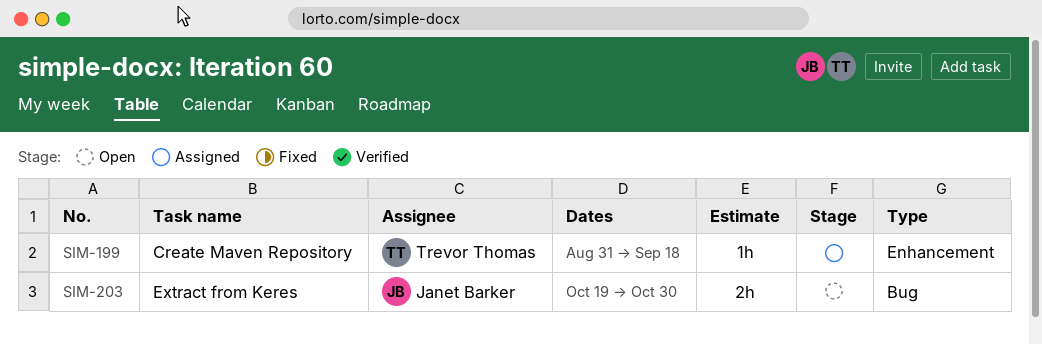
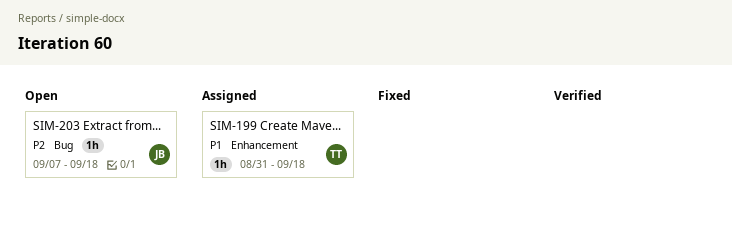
SIM-203, estimate: 2h -> 1h
SIM-203, start: Oct 19 -> Sep 7
SIM-203, due: Oct 30 -> Sep 18

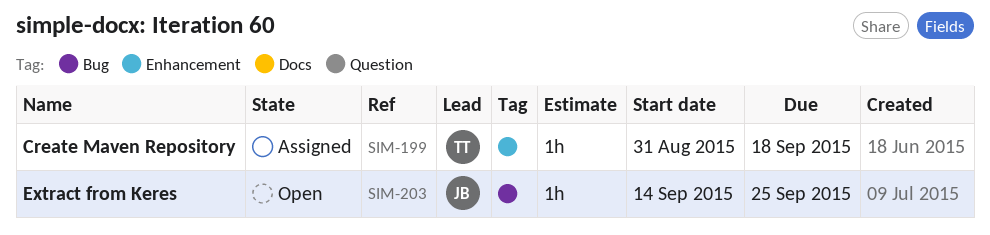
SIM-203, start: Sep 7 -> Sep 14
SIM-203, due: Sep 18 -> Sep 25

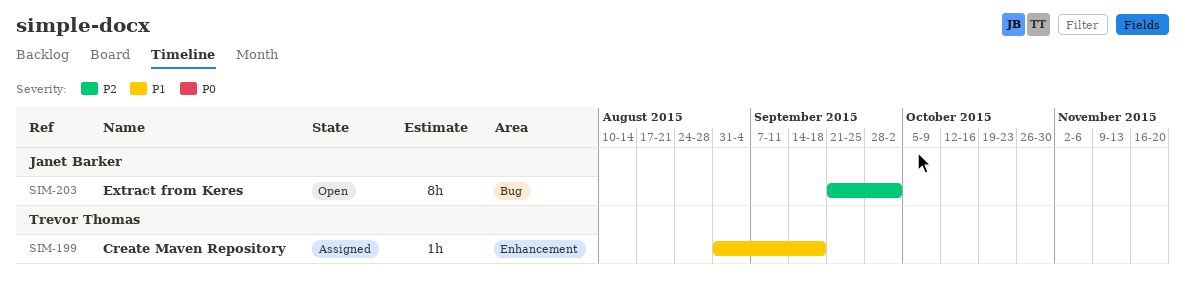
SIM-203, estimate: 1h -> 8h
SIM-203, start: Sep 14 -> Sep 21
SIM-203, due: Sep 25 -> Oct 2

